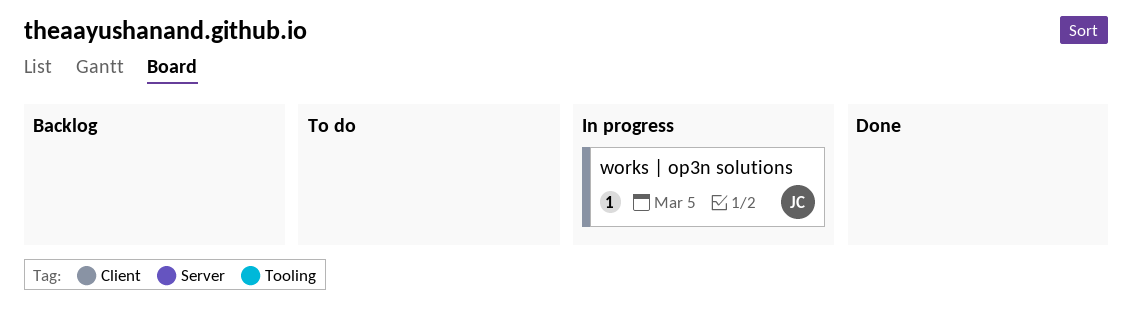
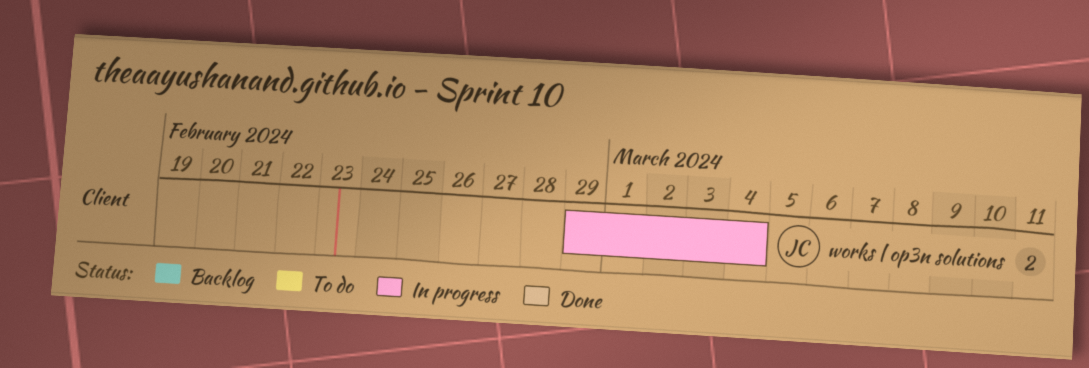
works | op3n solutions, estimate: 1 -> 2
works | op3n solutions, due: Mar 5 -> Mar 4

